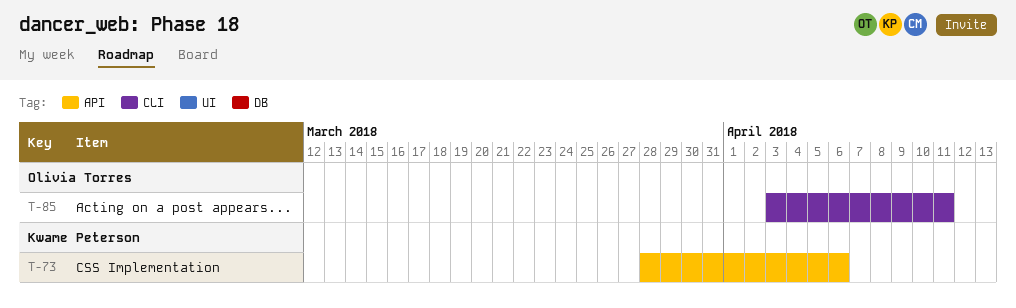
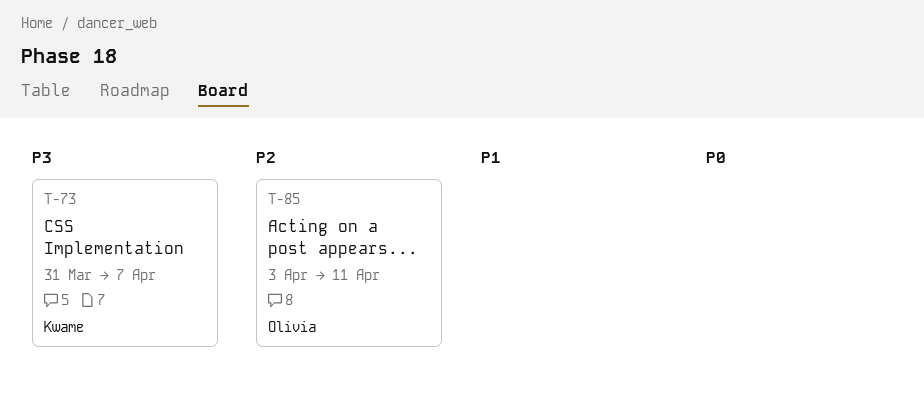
T-73, start: Mar 28 -> Mar 31
T-73, due: Apr 6 -> Apr 7

